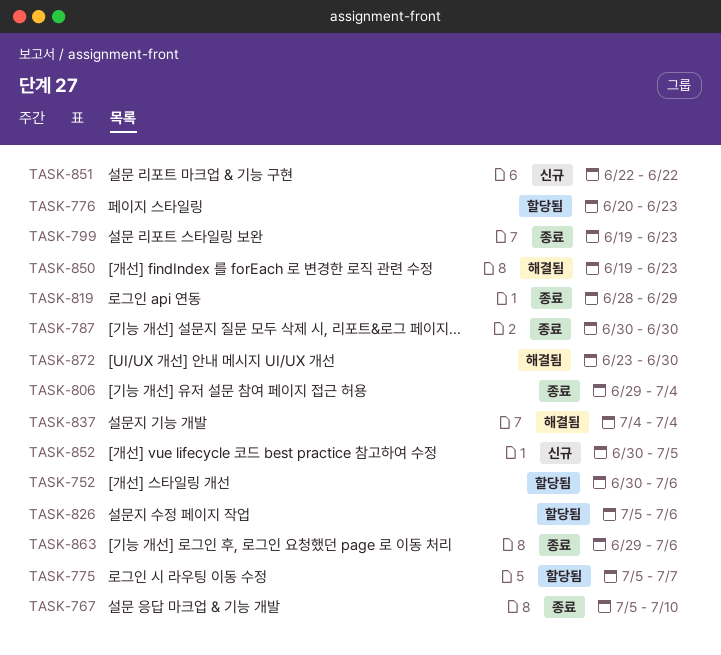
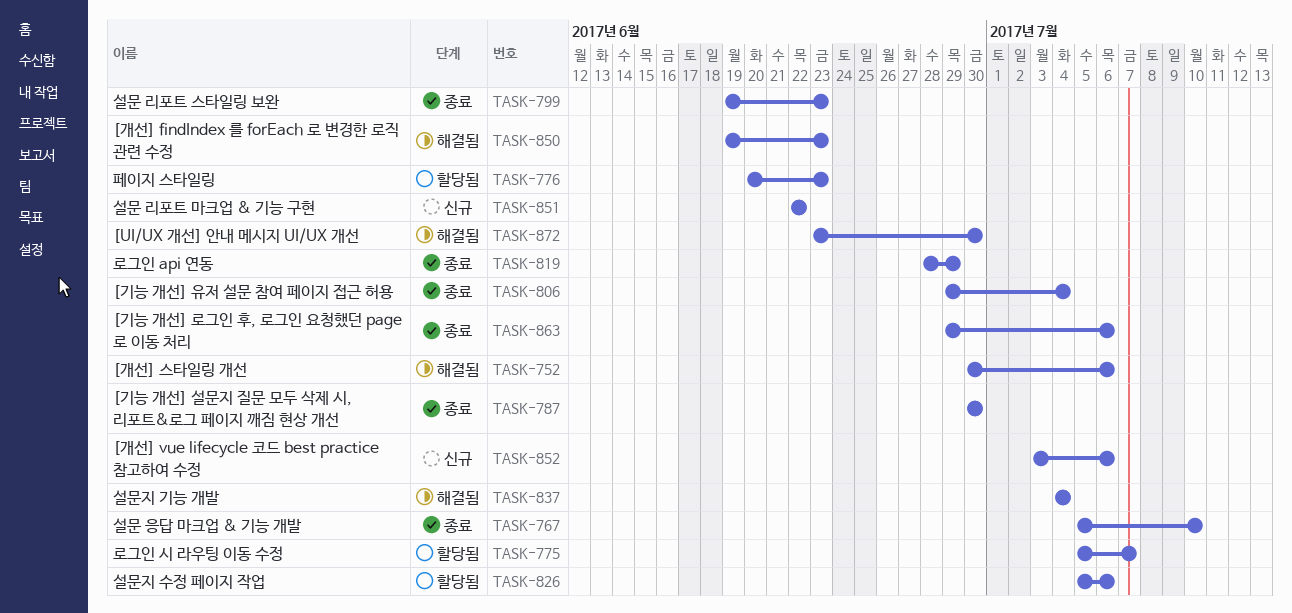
TASK-752, status: 할당됨 -> 해결됨
TASK-852, start: Jun 30 -> Jul 3
TASK-852, due: Jul 5 -> Jul 6

